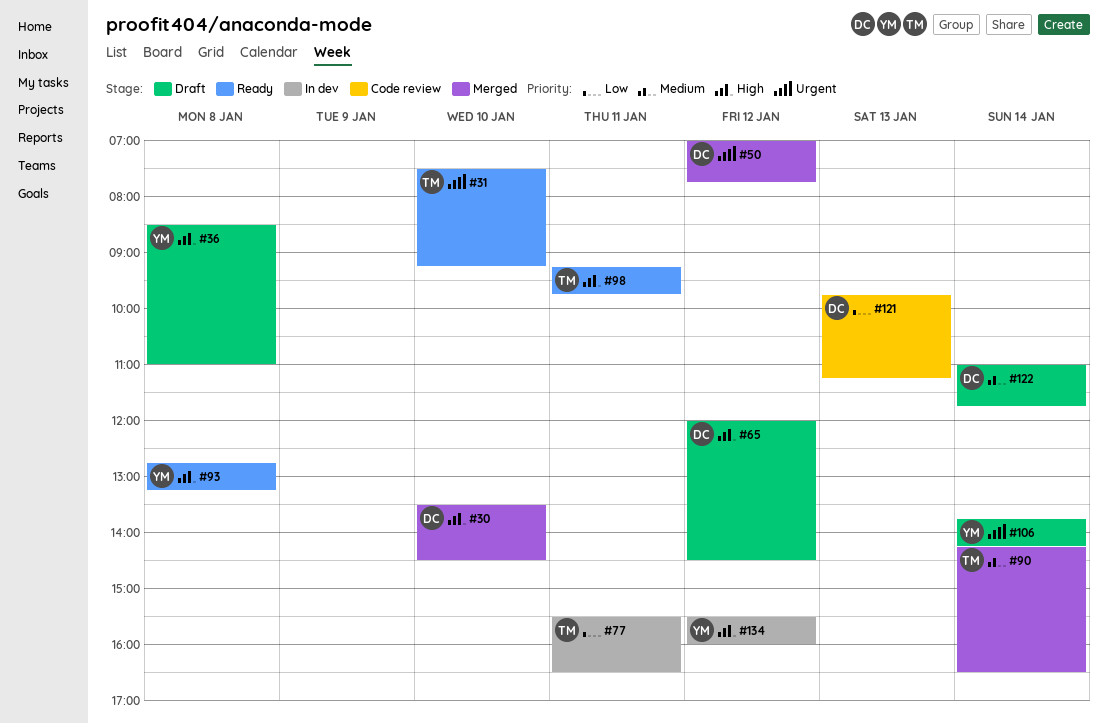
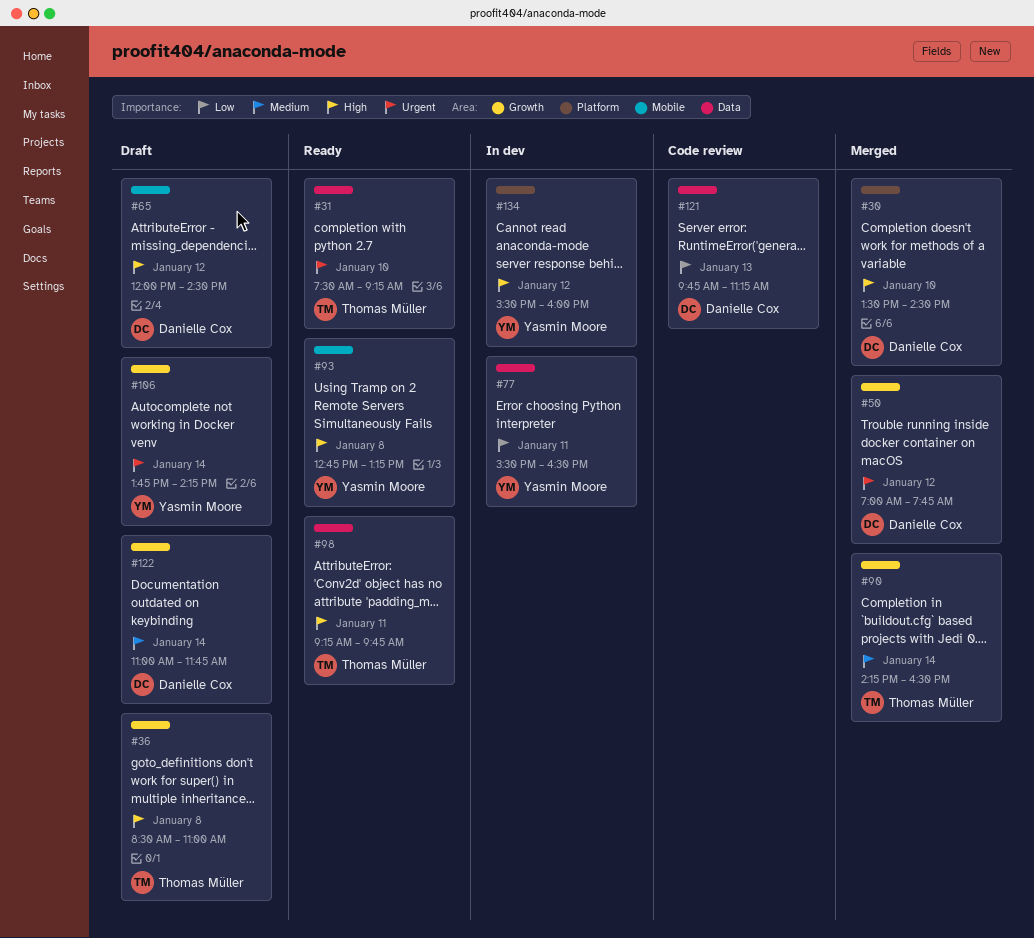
#36, owner: Yasmin Moore -> Thomas Müller
#77, owner: Thomas Müller -> Yasmin Moore

